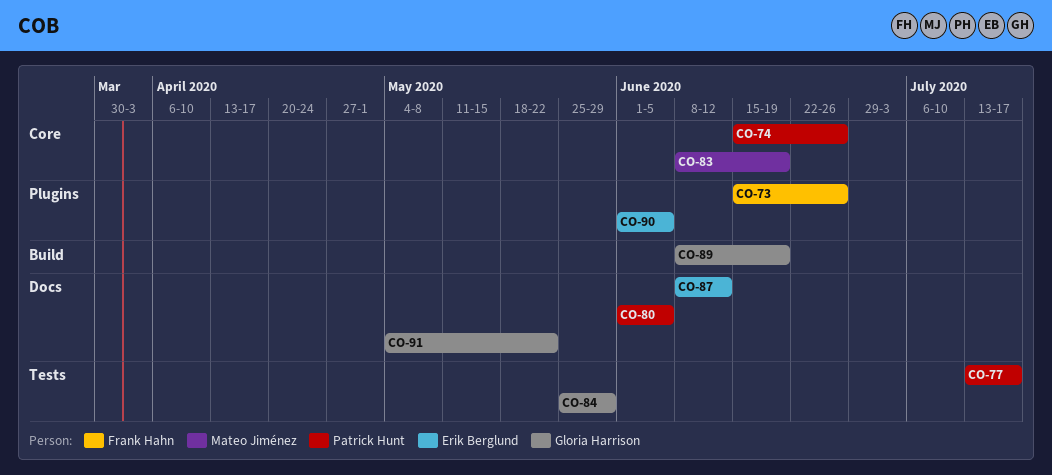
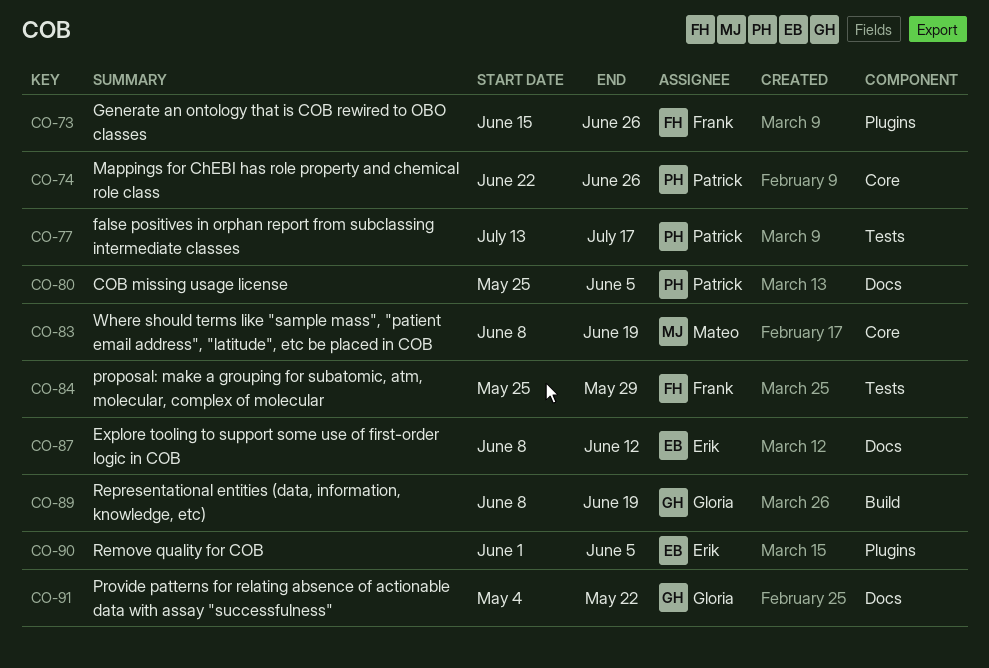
CO-74, start: Jun 15 -> Jun 22
CO-80, start: Jun 1 -> May 25
CO-84, owner: Gloria Harrison -> Frank Hahn

